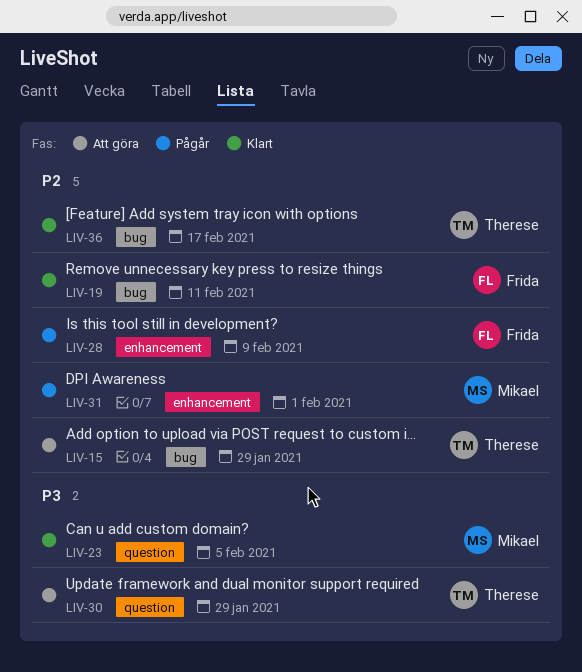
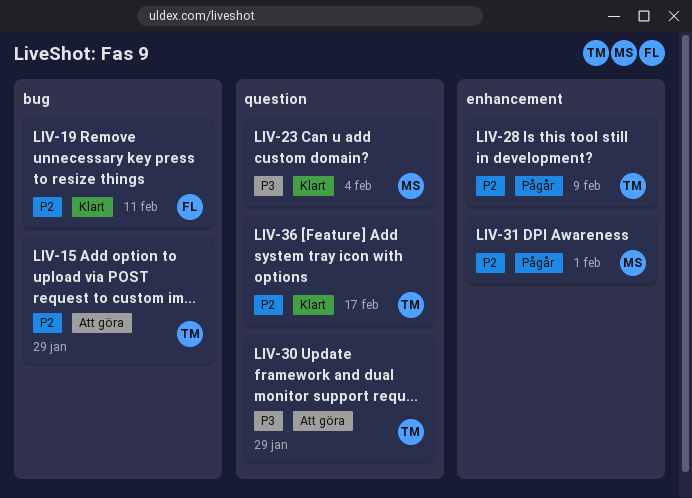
LIV-23, due: Feb 5 -> Feb 4
LIV-28, owner: Frida -> Therese
LIV-36, label: bug -> question

